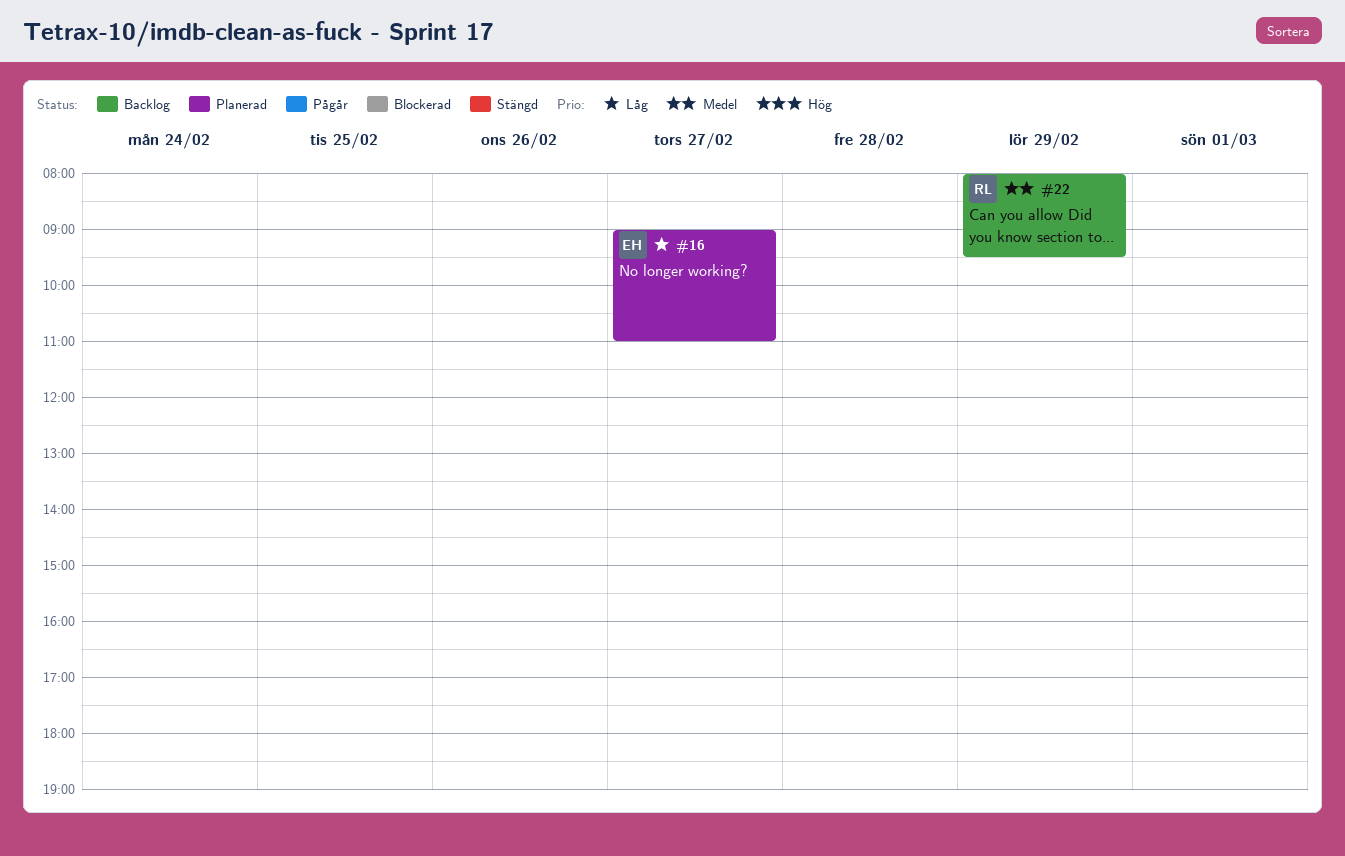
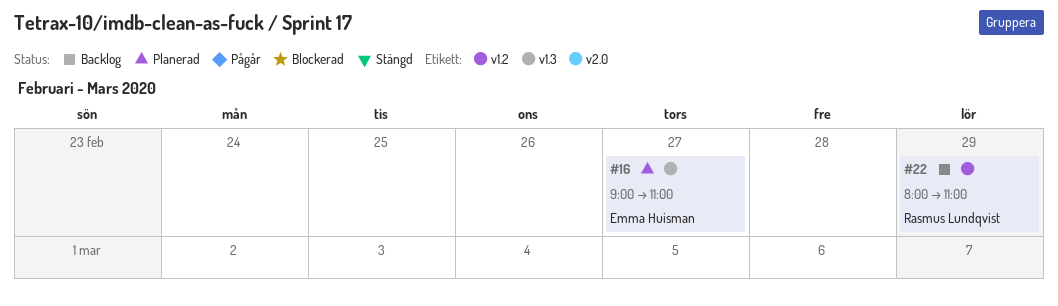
#22, ends: 09:30 -> 11:00

